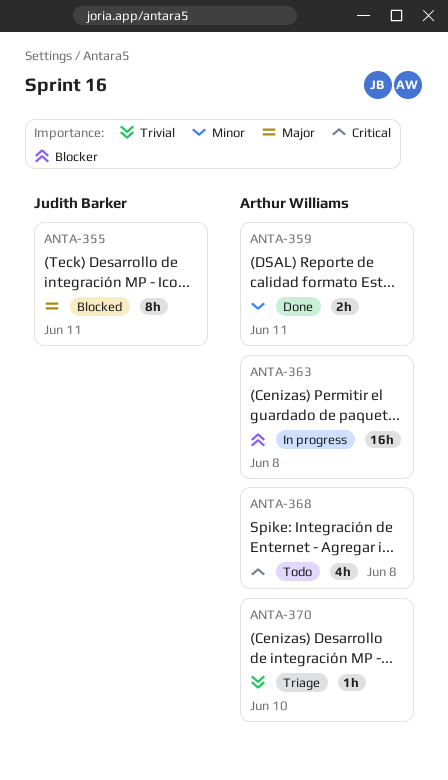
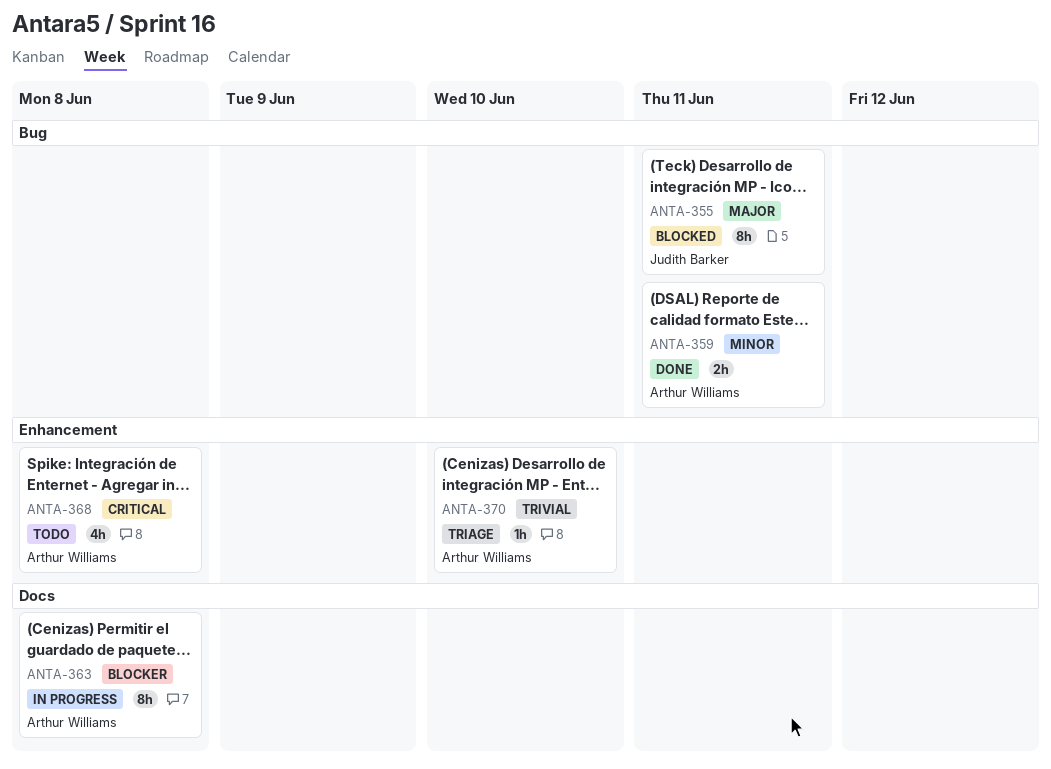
ANTA-363, estimate: 16h -> 8h

